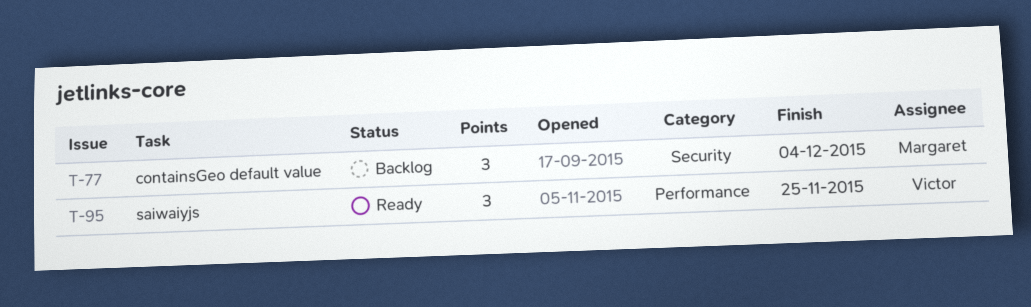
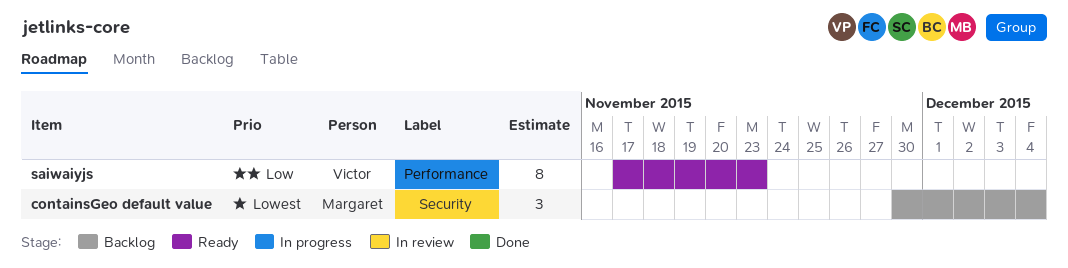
saiwaiyjs, estimate: 3 -> 8
saiwaiyjs, due: Nov 25 -> Nov 23

